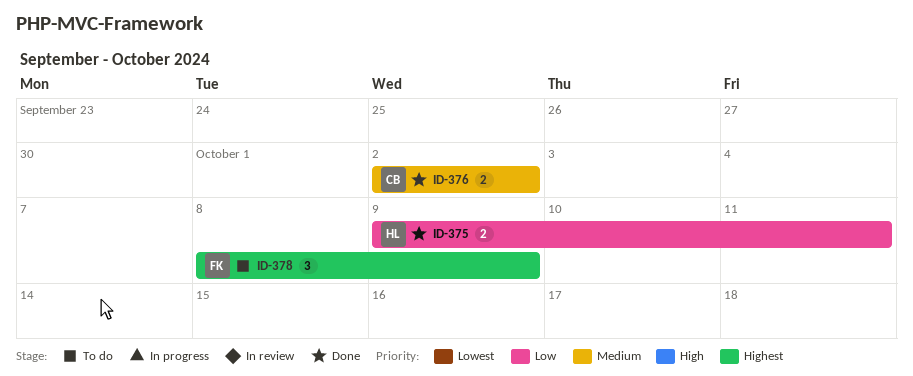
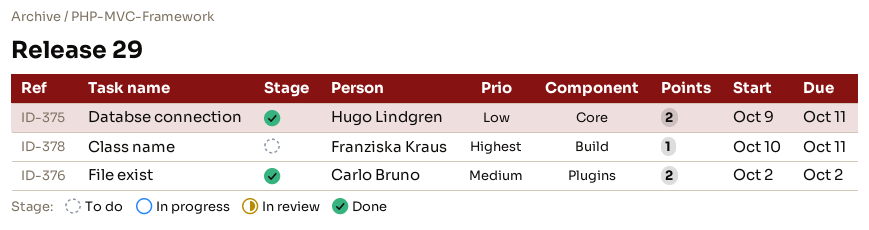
ID-378, estimate: 3 -> 1
ID-378, start: Oct 8 -> Oct 10
ID-378, due: Oct 9 -> Oct 11

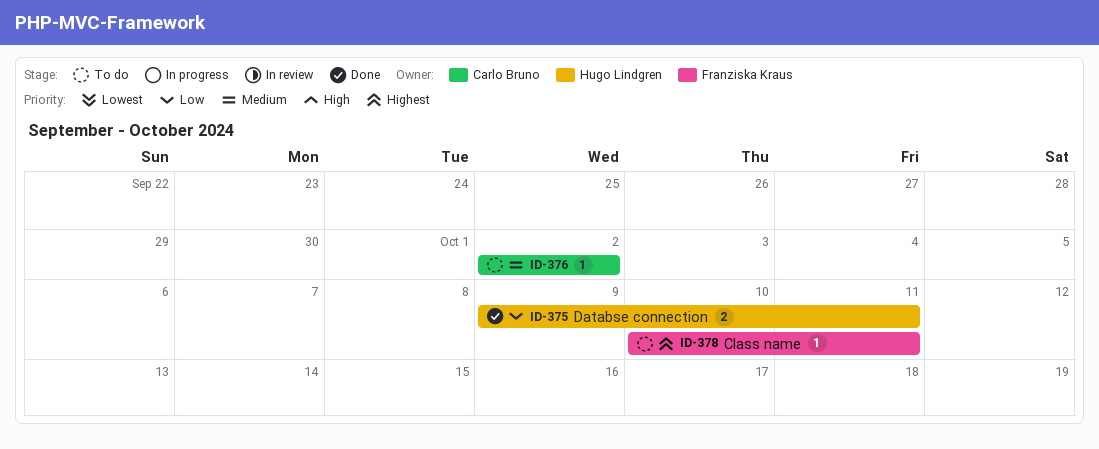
ID-376, status: Done -> To do
ID-376, estimate: 2 -> 1

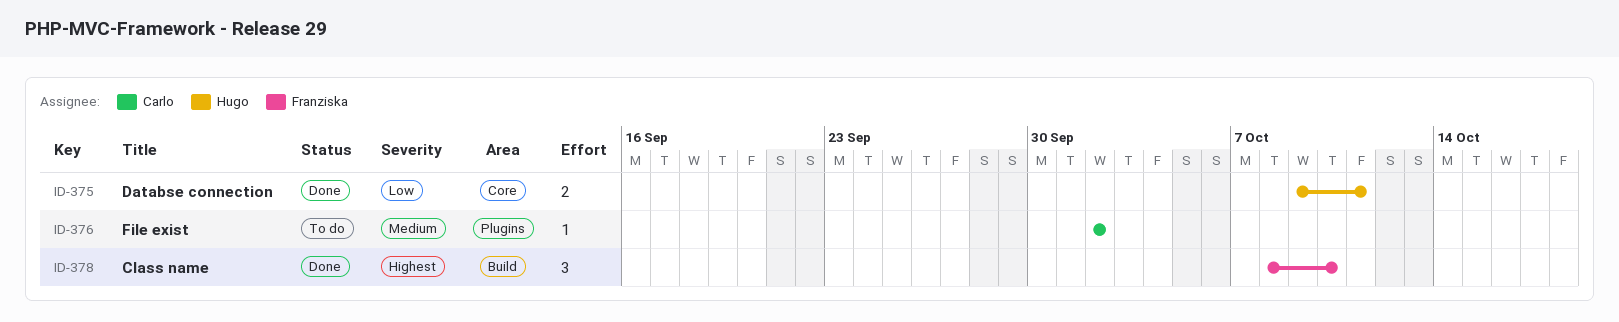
ID-378, status: To do -> Done
ID-378, estimate: 1 -> 3
ID-378, start: Oct 10 -> Oct 8
ID-378, due: Oct 11 -> Oct 10

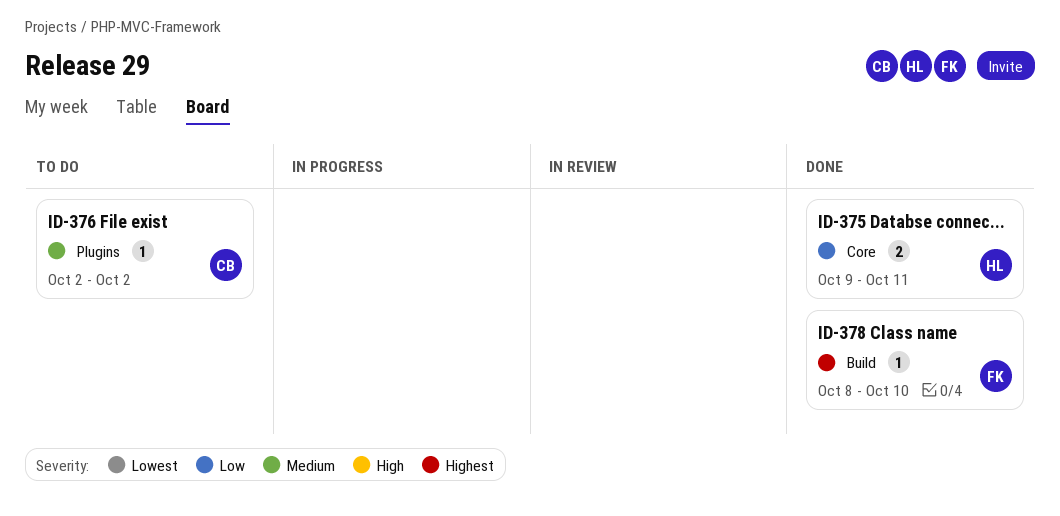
ID-378, estimate: 3 -> 1

